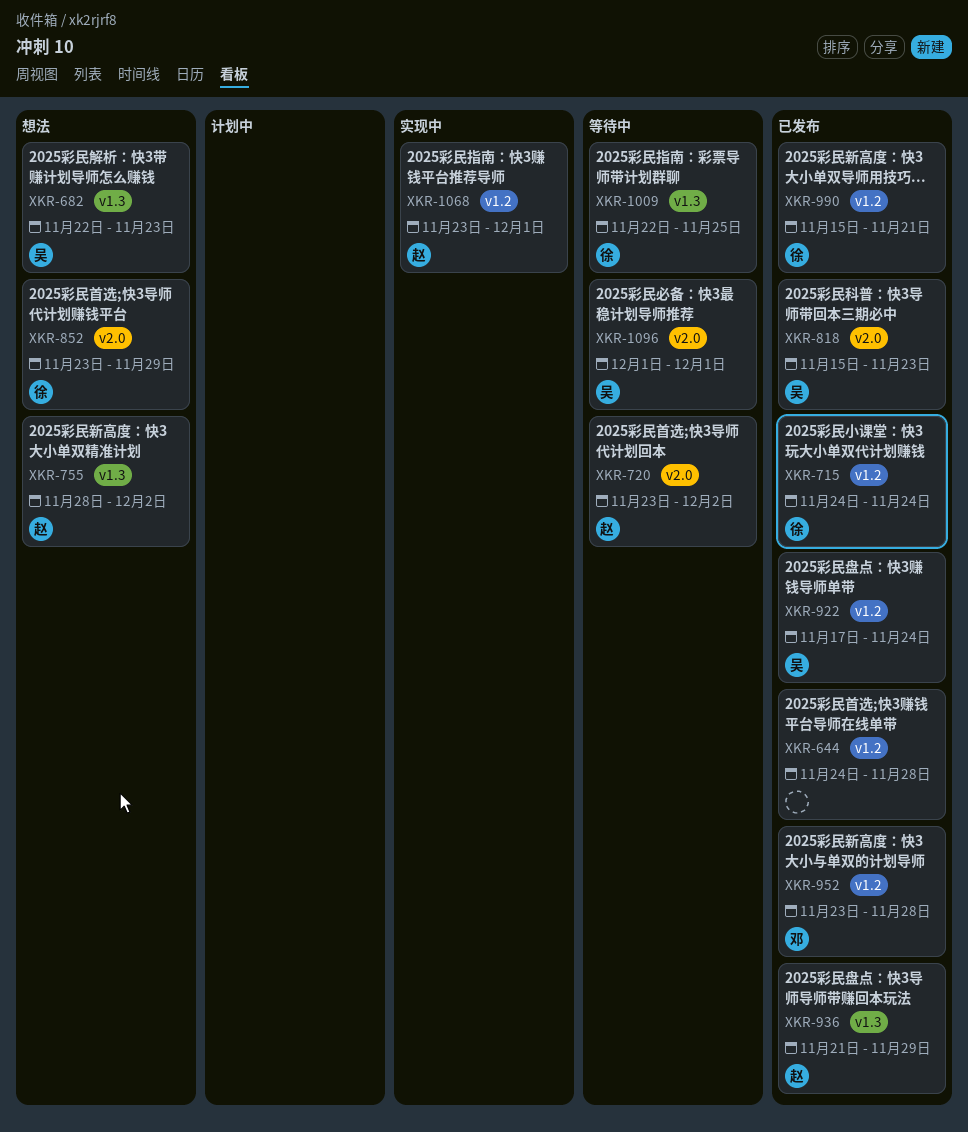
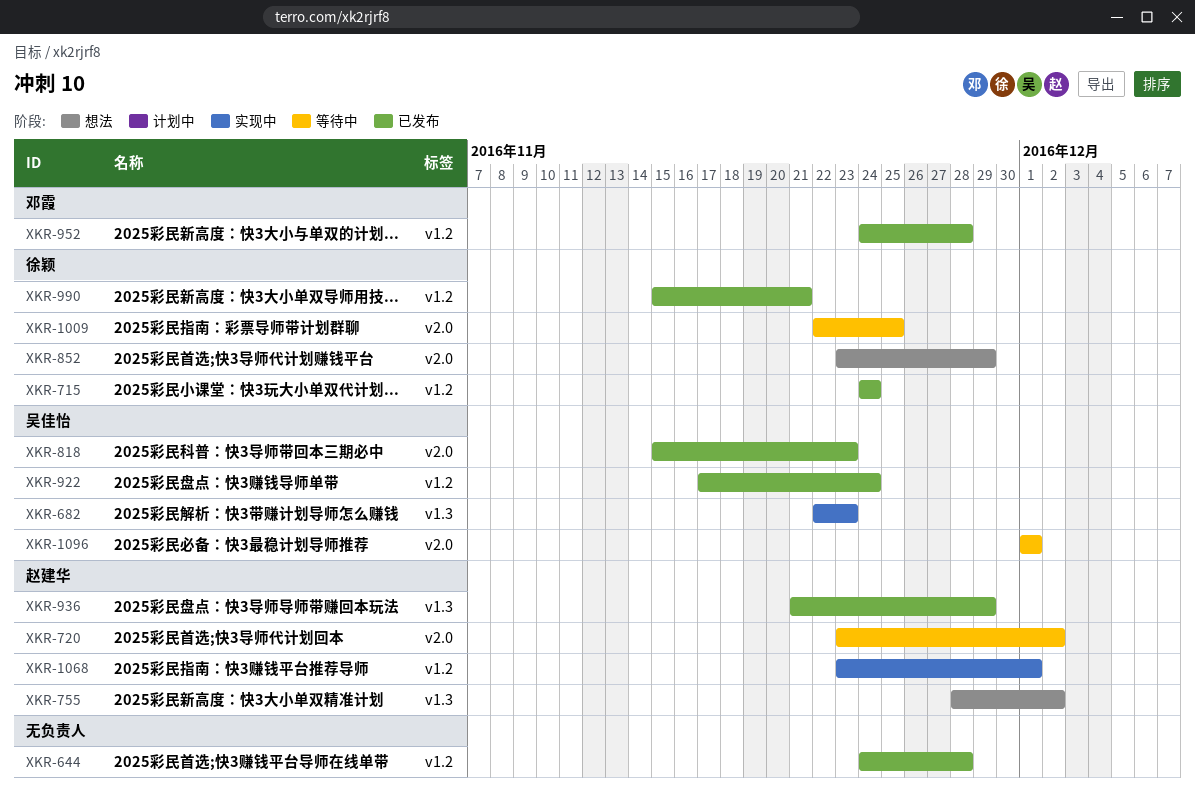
XKR-682, status: 想法 -> 实现中
XKR-952, start: Nov 23 -> Nov 24
XKR-1009, label: v1.3 -> v2.0

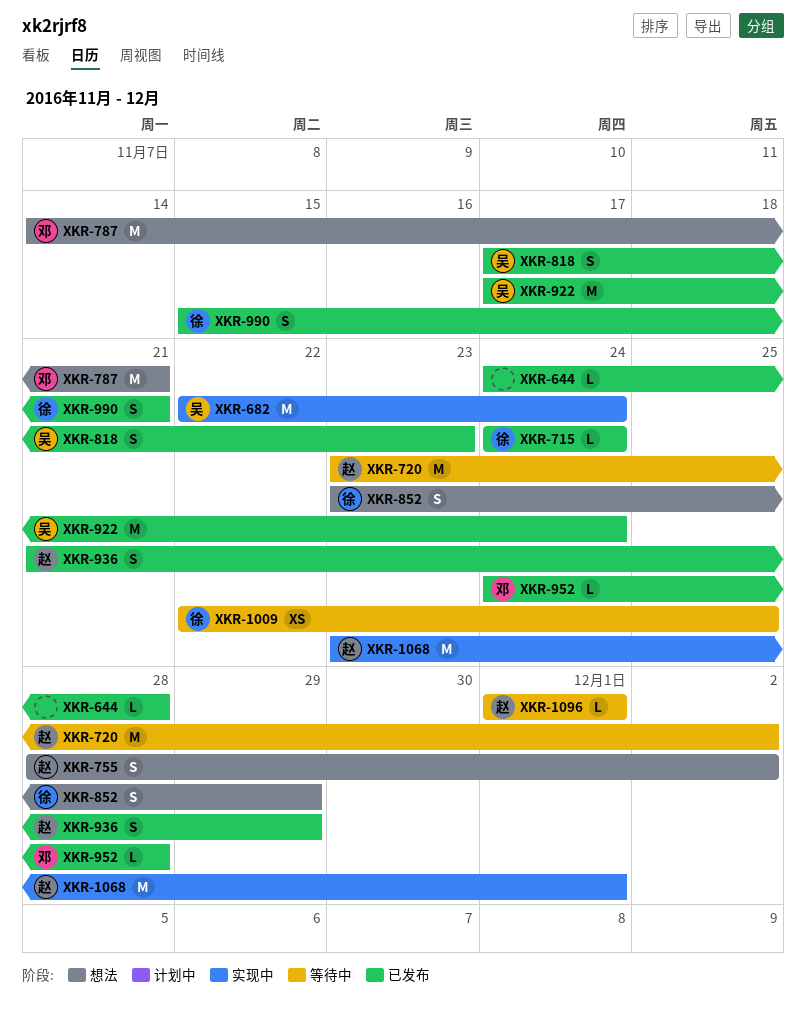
XKR-682, due: Nov 23 -> Nov 24
XKR-787: none -> present
XKR-818, start: Nov 15 -> Nov 17
XKR-1096, owner: 吴佳怡 -> 赵建华

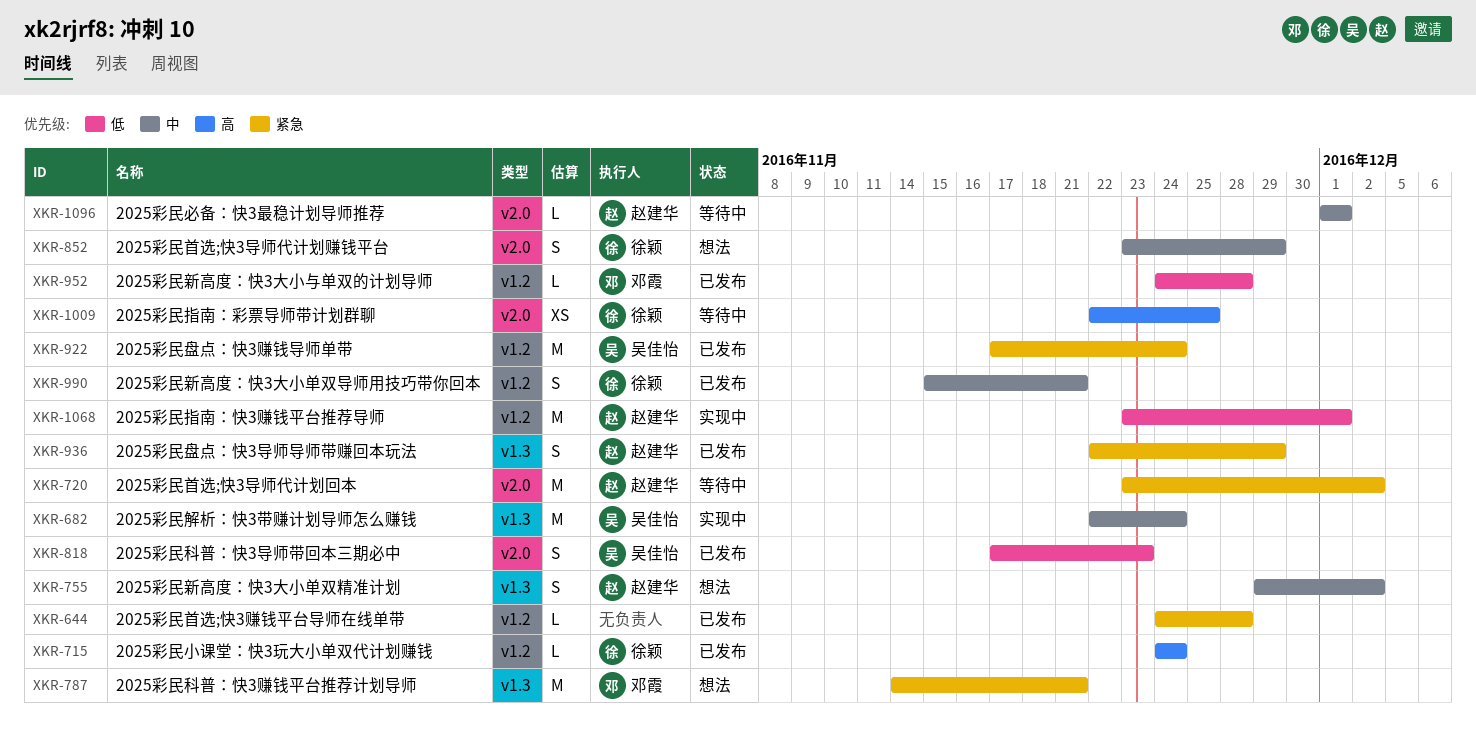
XKR-755, start: Nov 28 -> Nov 29
XKR-936, start: Nov 21 -> Nov 22

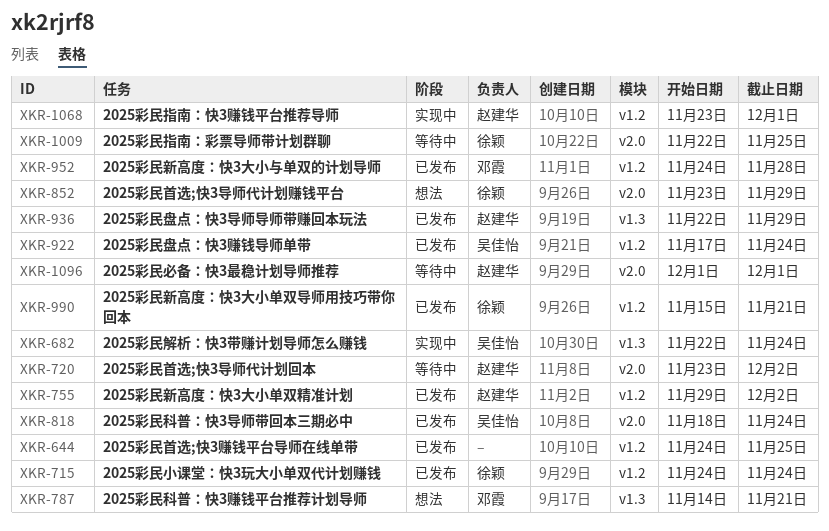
XKR-644, due: Nov 28 -> Nov 25
XKR-755, status: 想法 -> 已发布
XKR-755, label: v1.3 -> v1.2
XKR-818, start: Nov 17 -> Nov 18
XKR-818, due: Nov 23 -> Nov 24

